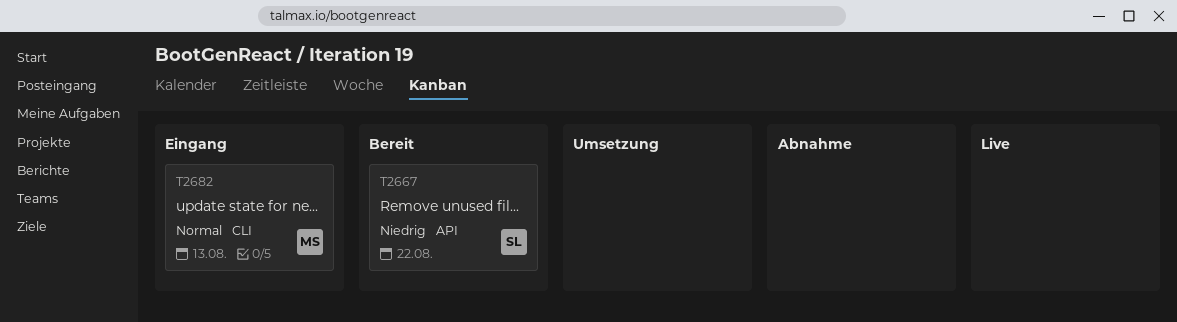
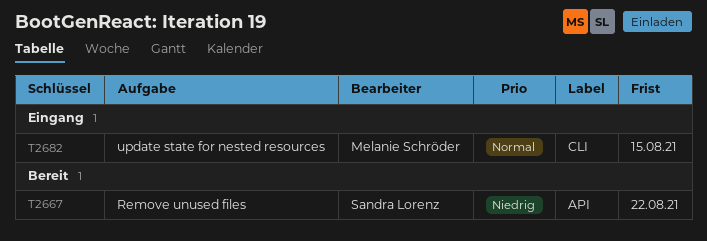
T2682, due: Aug 13 -> Aug 15

